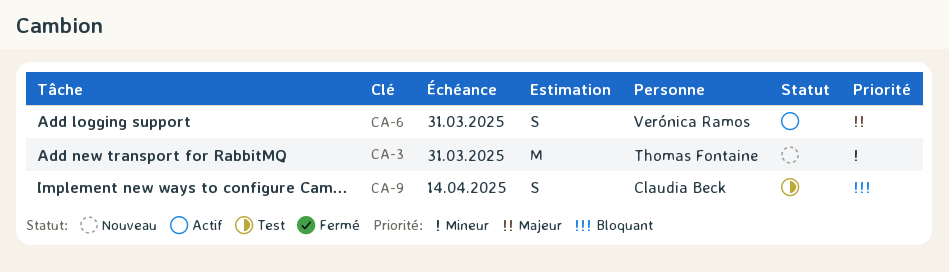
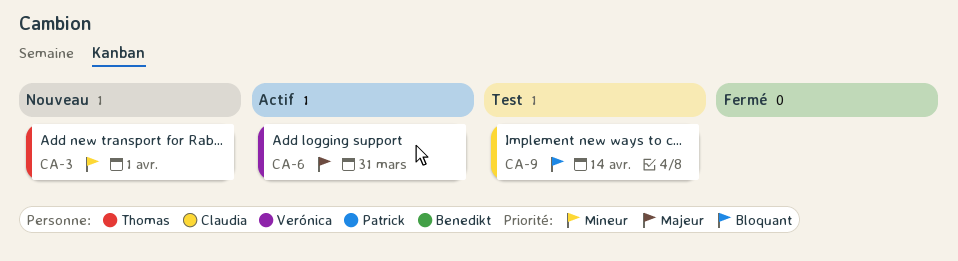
CA-3, due: Mar 31 -> Apr 1

